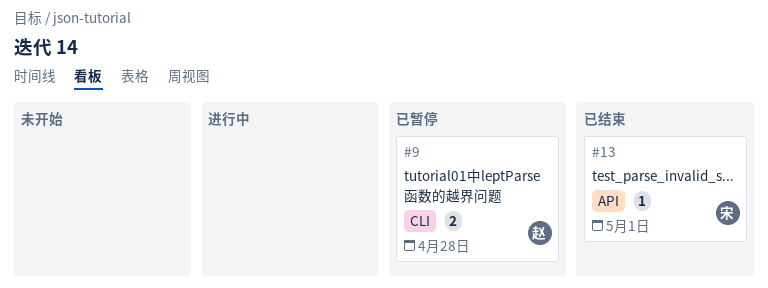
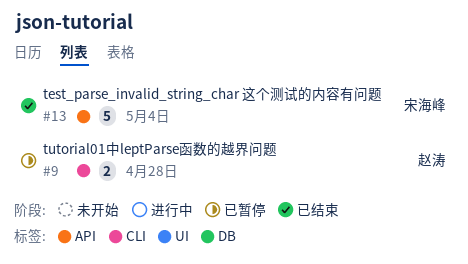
#13, estimate: 1 -> 5
#13, due: May 1 -> May 4

